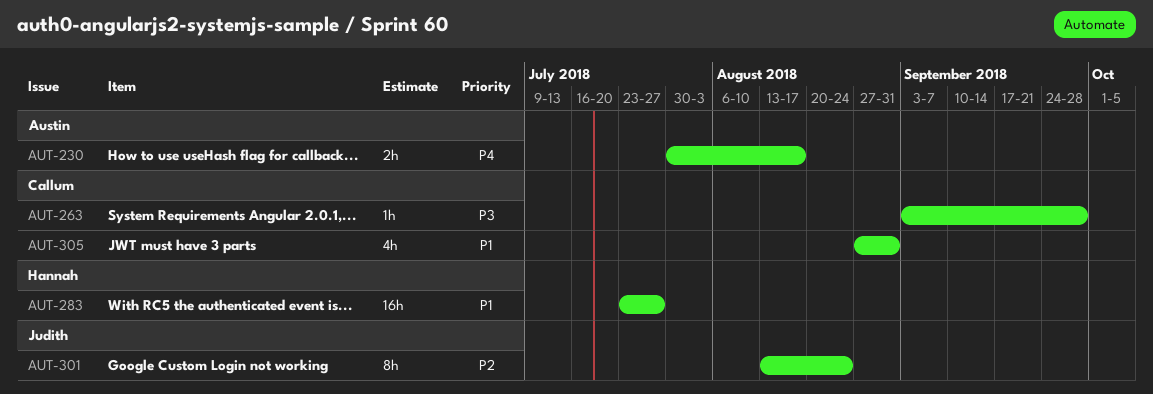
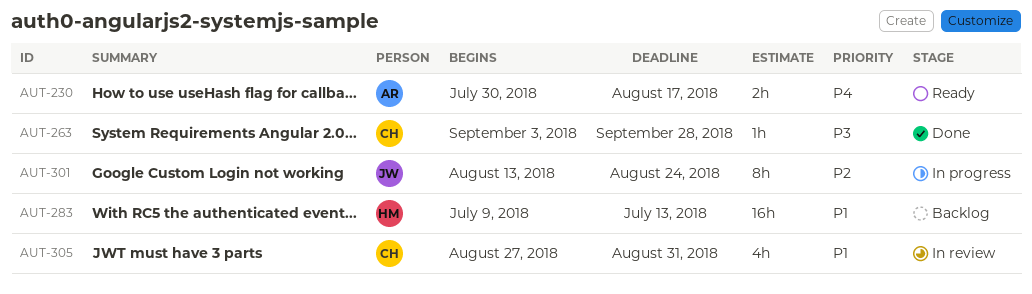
AUT-283, start: Jul 23 -> Jul 9
AUT-283, due: Jul 27 -> Jul 13

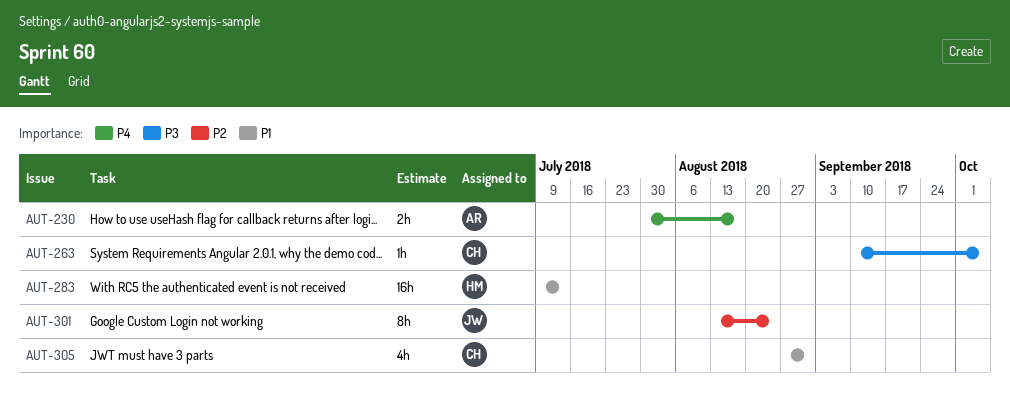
AUT-263, start: Sep 3 -> Sep 10
AUT-263, due: Sep 28 -> Oct 5

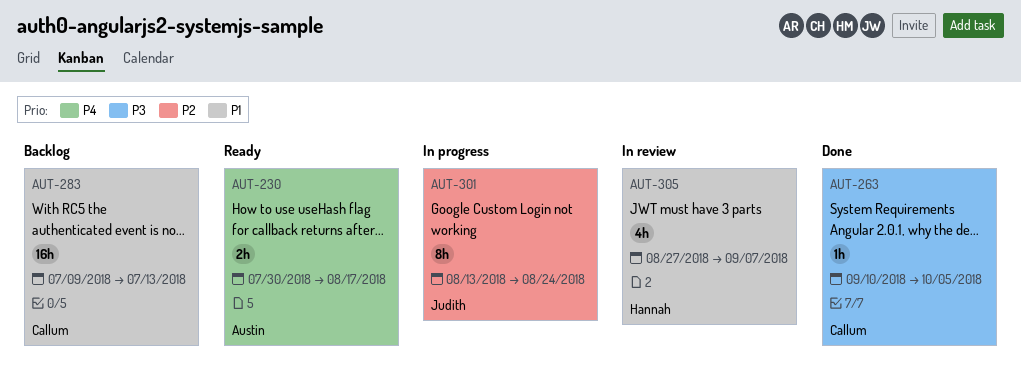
AUT-283, owner: Hannah -> Callum
AUT-305, owner: Callum -> Hannah
AUT-305, due: Aug 31 -> Sep 7

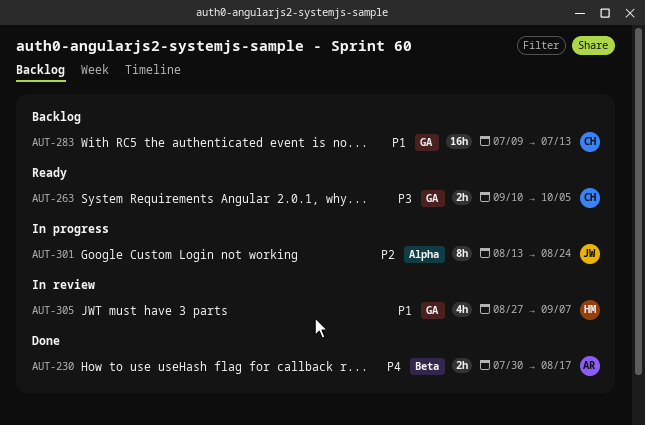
AUT-230, status: Ready -> Done
AUT-263, status: Done -> Ready
AUT-263, estimate: 1h -> 2h

